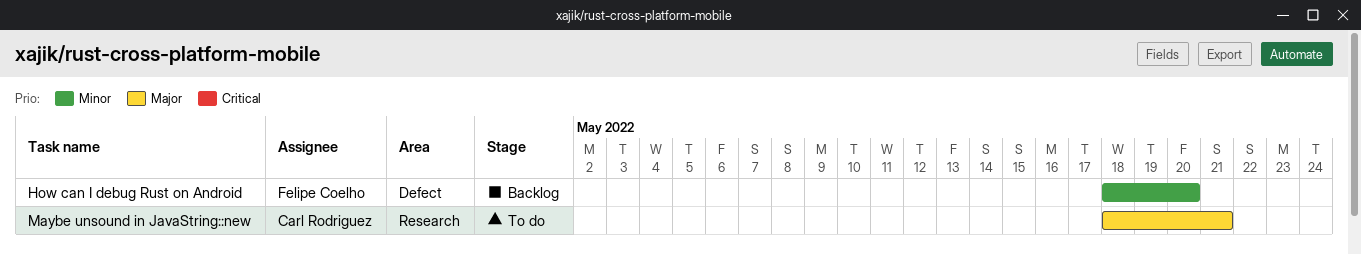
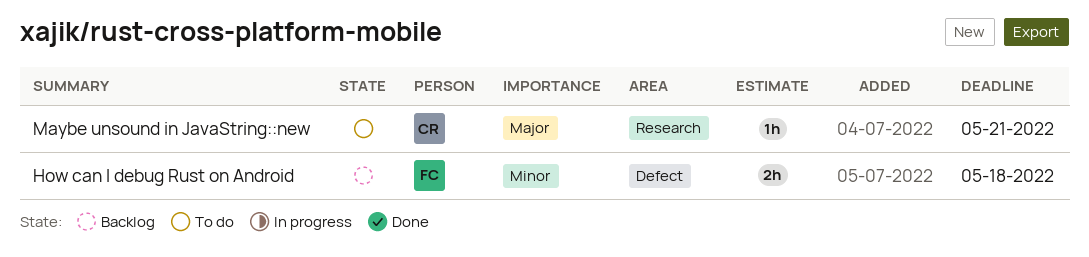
How can I debug Rust on Android, due: May 20 -> May 18

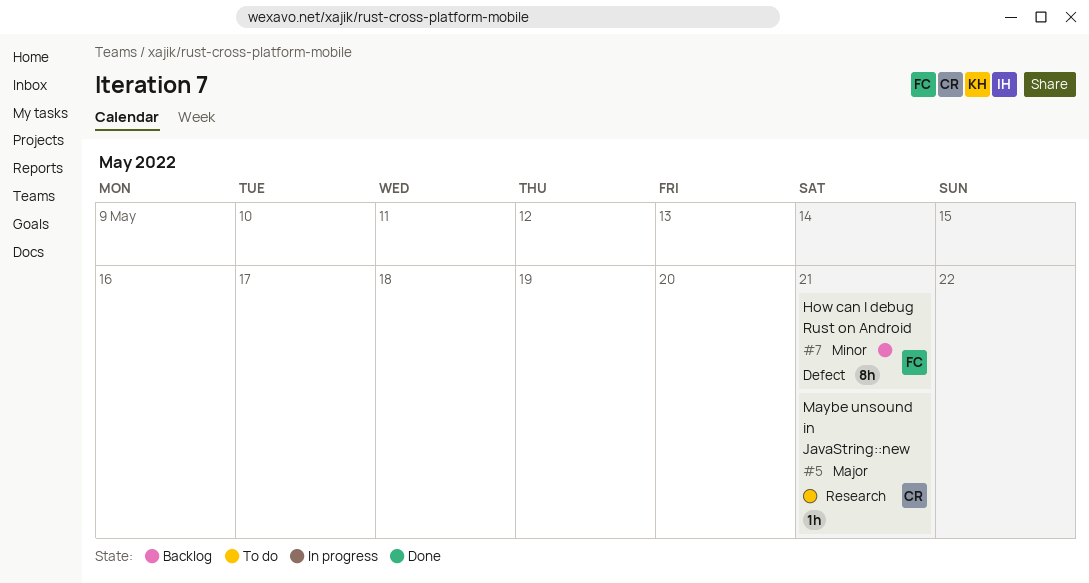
How can I debug Rust on Android, estimate: 2h -> 8h
How can I debug Rust on Android, due: May 18 -> May 21

